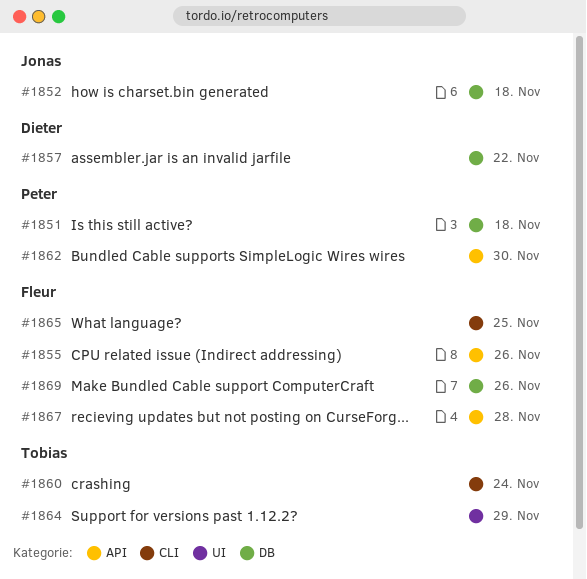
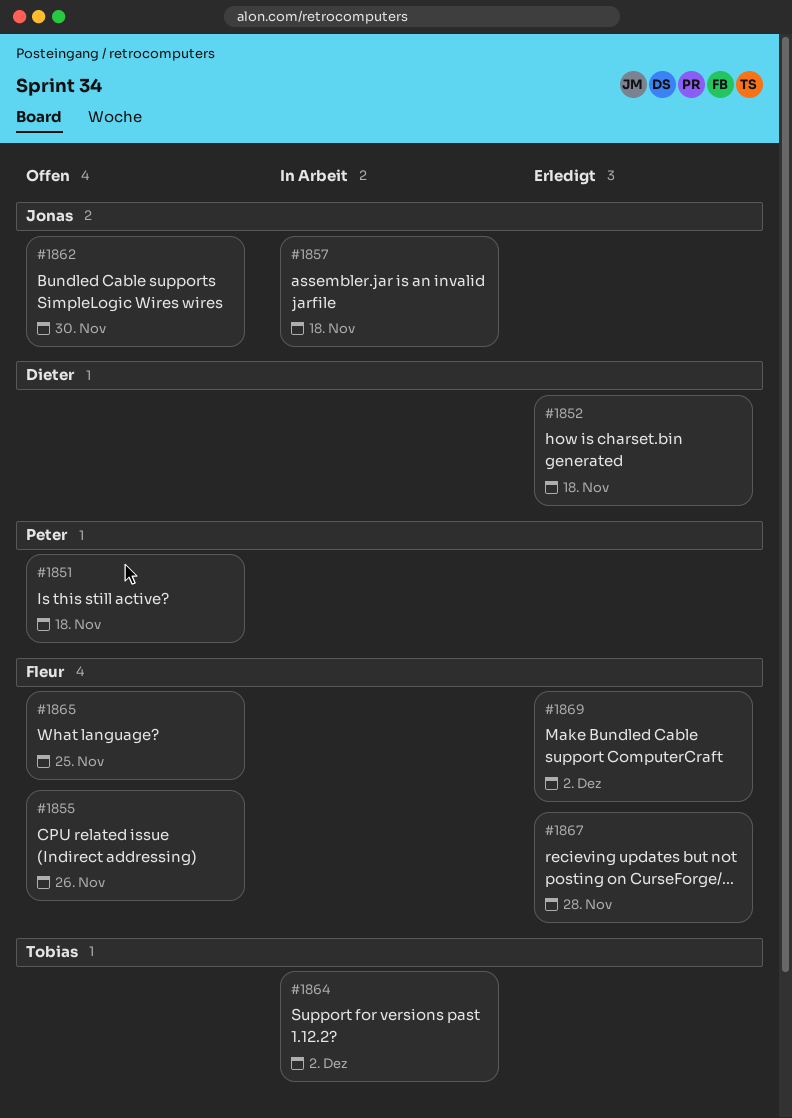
#1852, owner: Jonas -> Dieter
#1857, owner: Dieter -> Jonas
#1857, due: Nov 22 -> Nov 18
#1860: present -> none
#1862, owner: Peter -> Jonas
#1864, due: Nov 29 -> Dec 2
#1869, due: Nov 26 -> Dec 2

